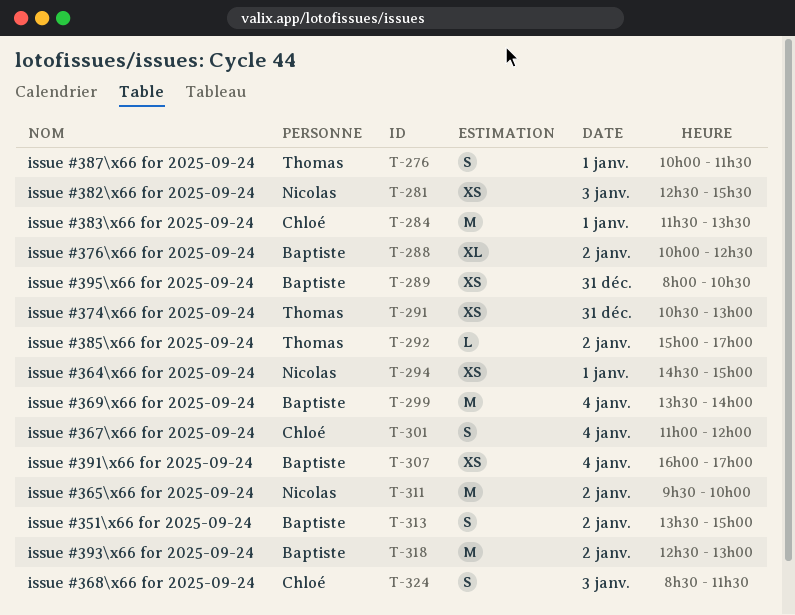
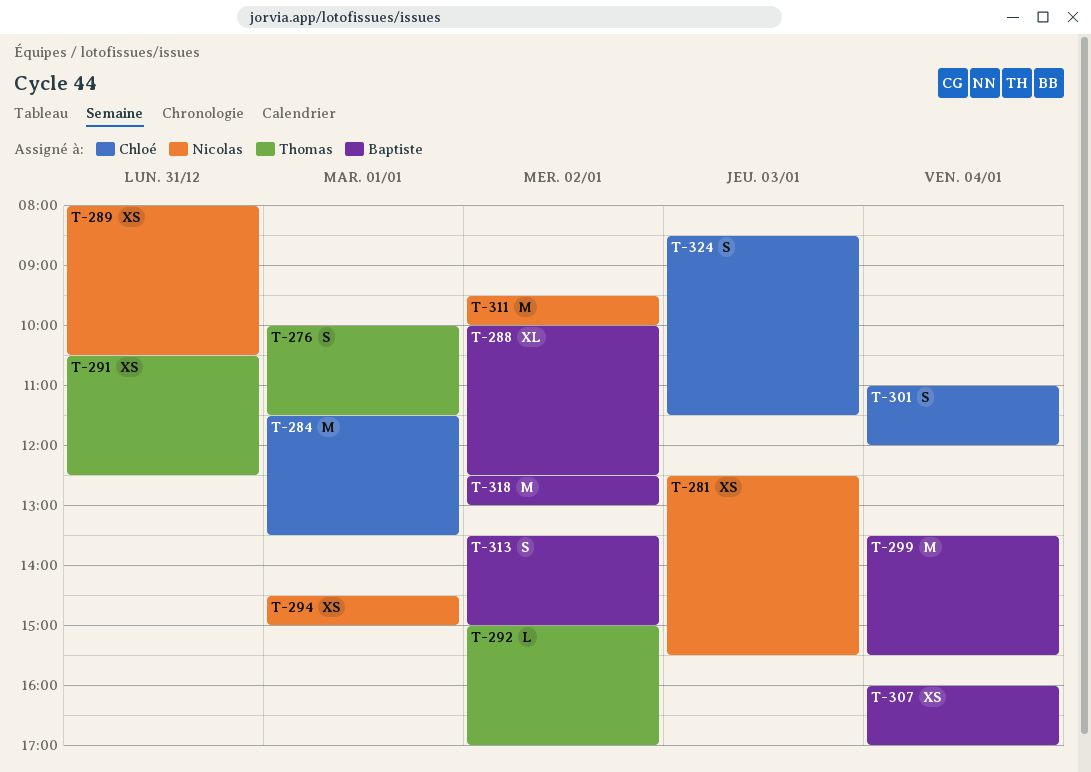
T-289, owner: Baptiste -> Nicolas
T-291, ends: 13:00 -> 12:30
T-299, ends: 14:00 -> 15:30

